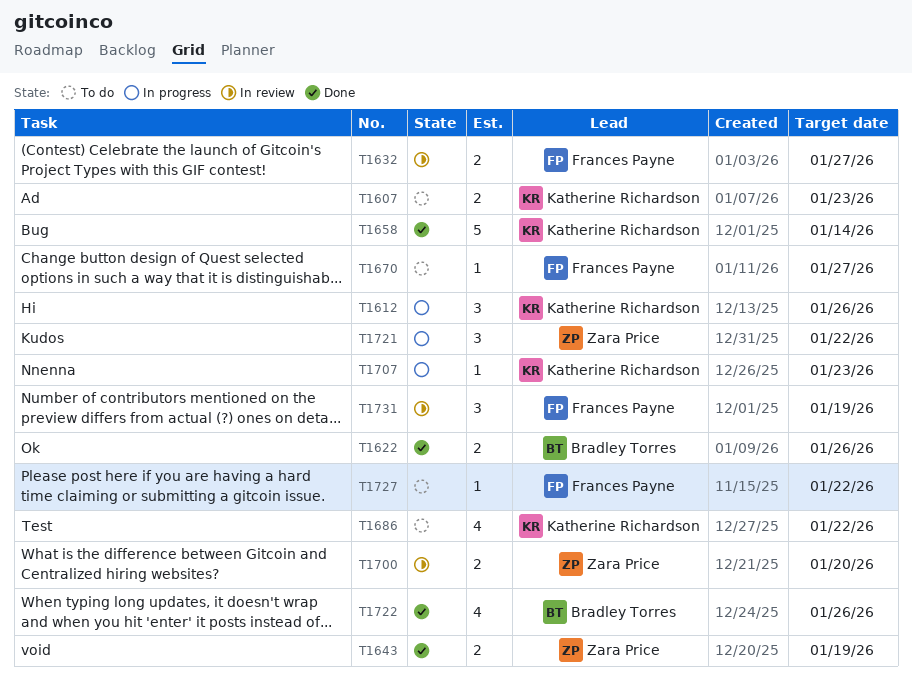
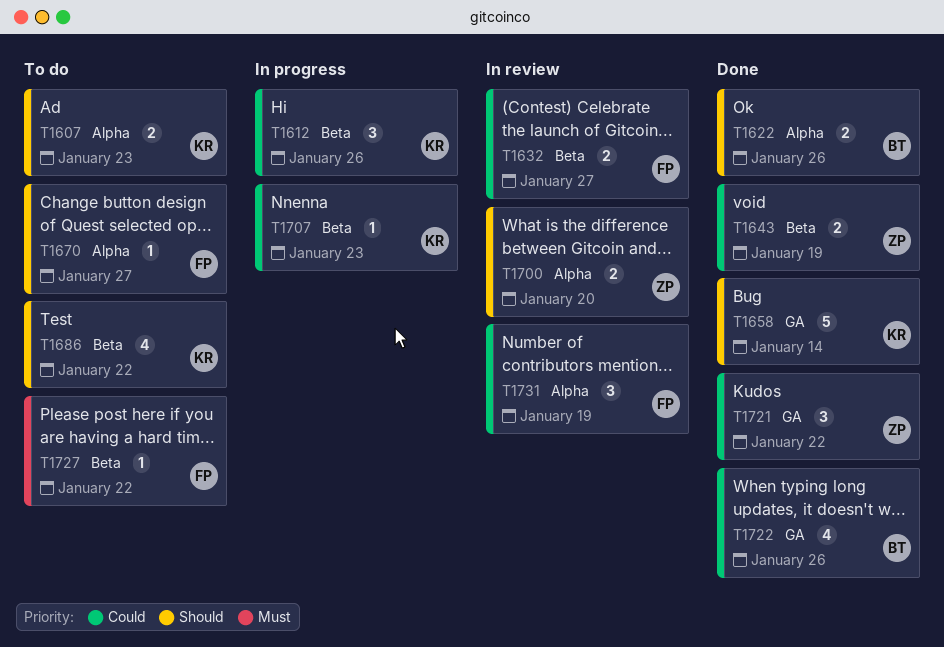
T1721, status: In progress -> Done

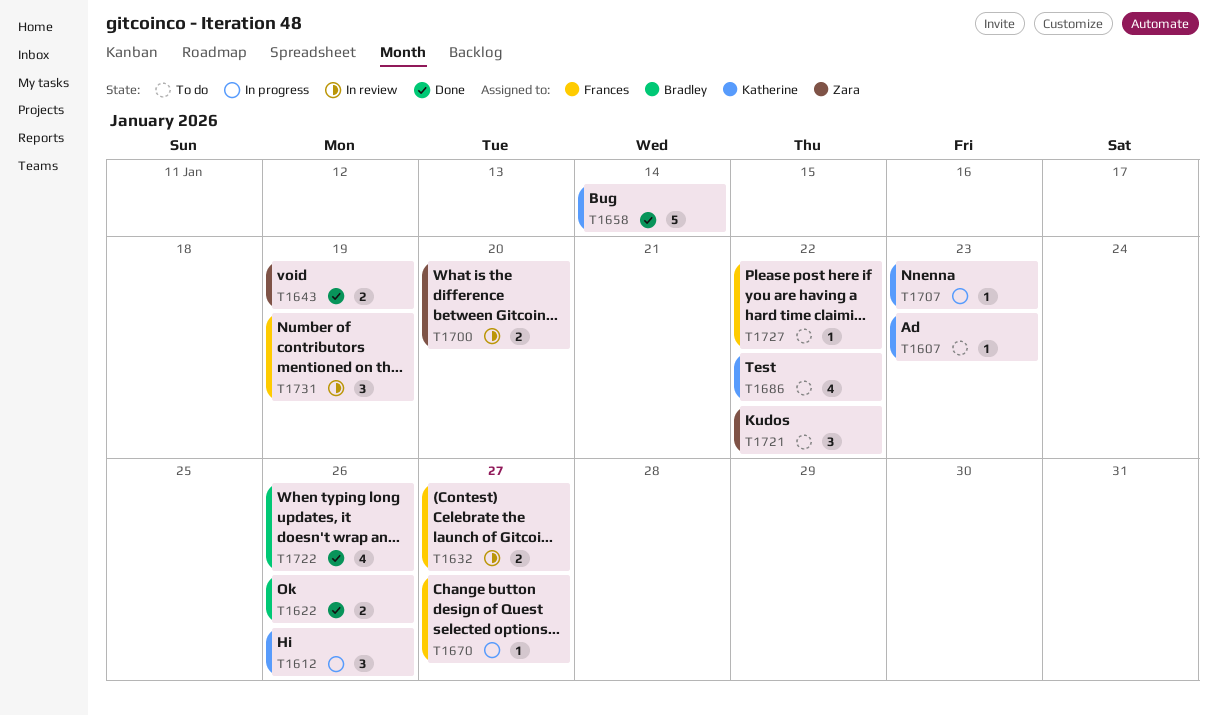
T1607, estimate: 2 -> 1
T1670, status: To do -> In progress
T1721, status: Done -> To do

